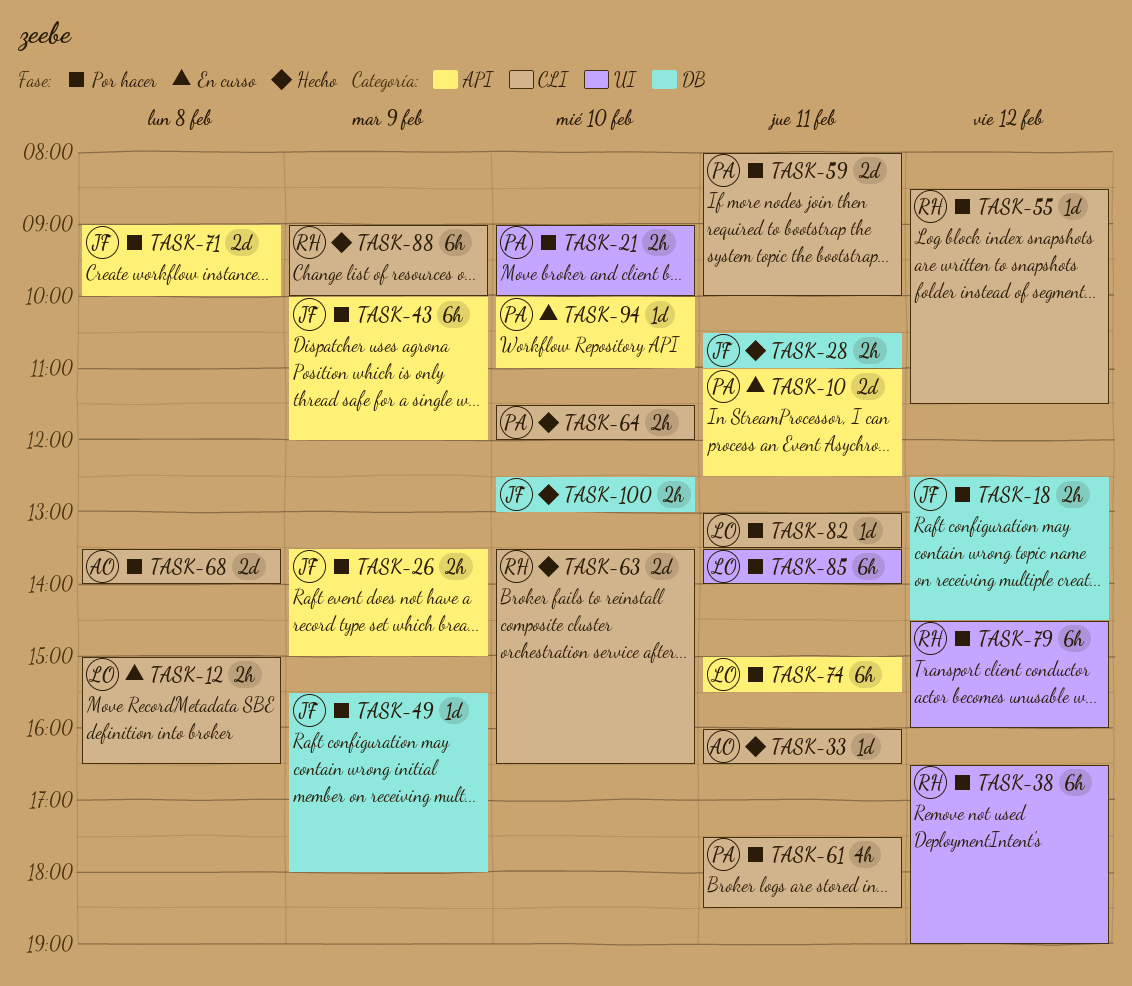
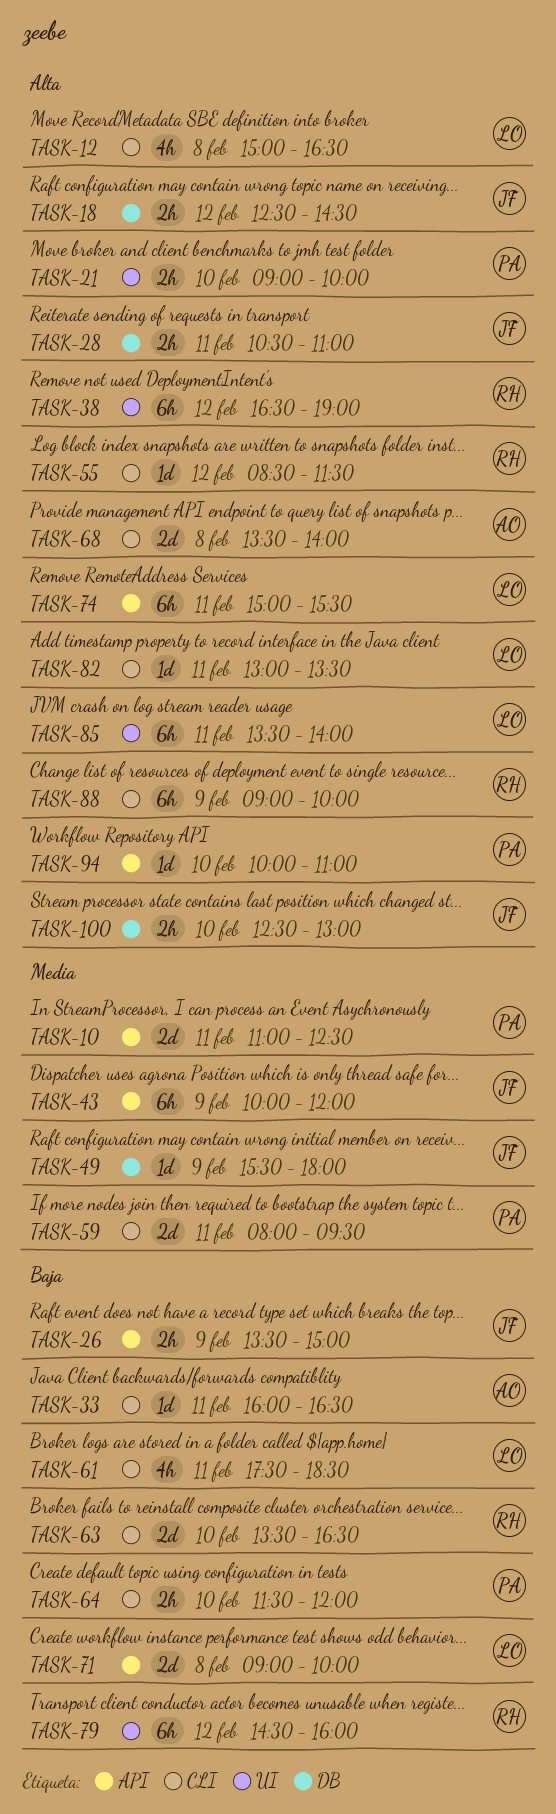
TASK-12, estimate: 2h -> 4h
TASK-59, ends: 10:00 -> 09:30
TASK-61, owner: PA -> LO
TASK-71, owner: JF -> LO

